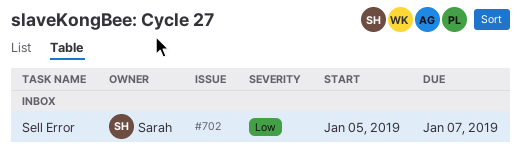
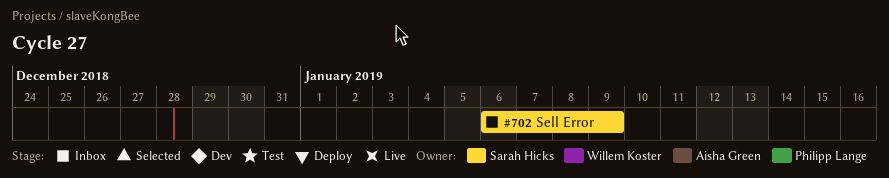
#702, start: Jan 5 -> Jan 6
#702, due: Jan 7 -> Jan 9

